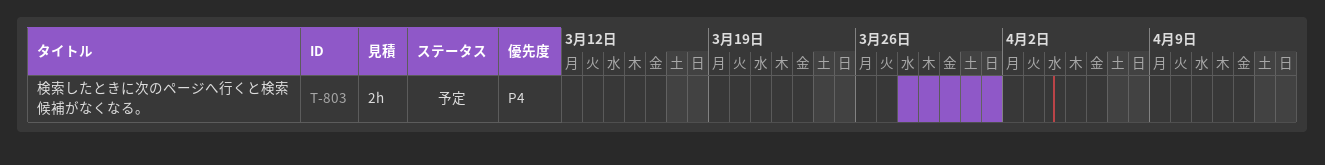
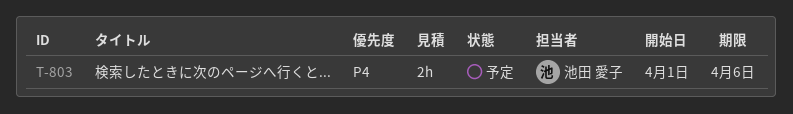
T-803, start: Mar 28 -> Apr 1
T-803, due: Apr 1 -> Apr 6

